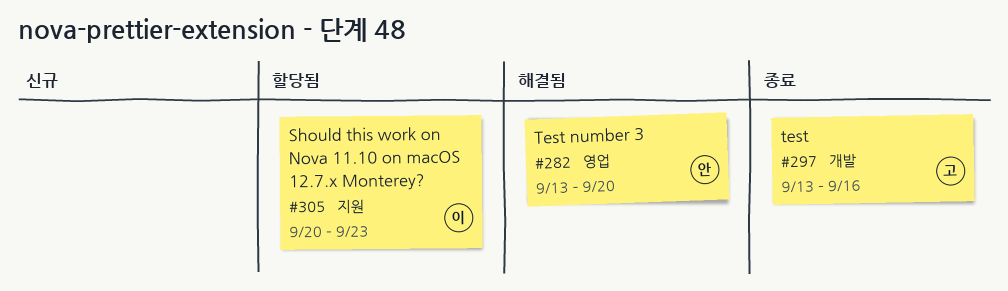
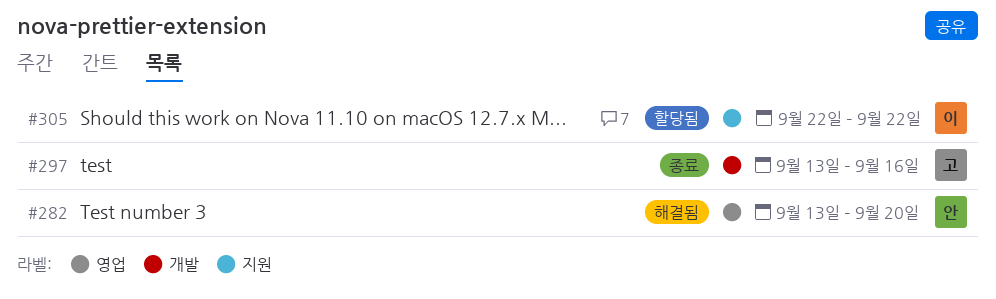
#305, start: Sep 20 -> Sep 22
#305, due: Sep 23 -> Sep 22

